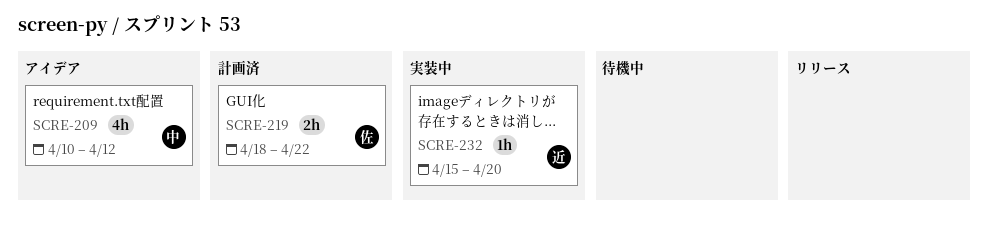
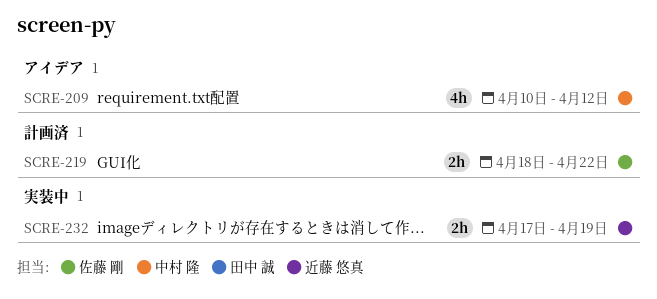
SCRE-232, estimate: 1h -> 2h
SCRE-232, start: Apr 15 -> Apr 17
SCRE-232, due: Apr 20 -> Apr 19

